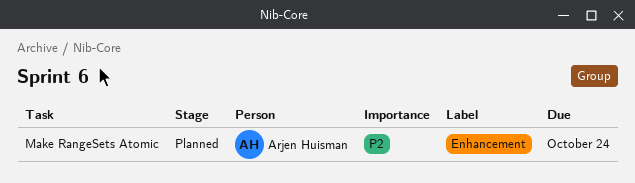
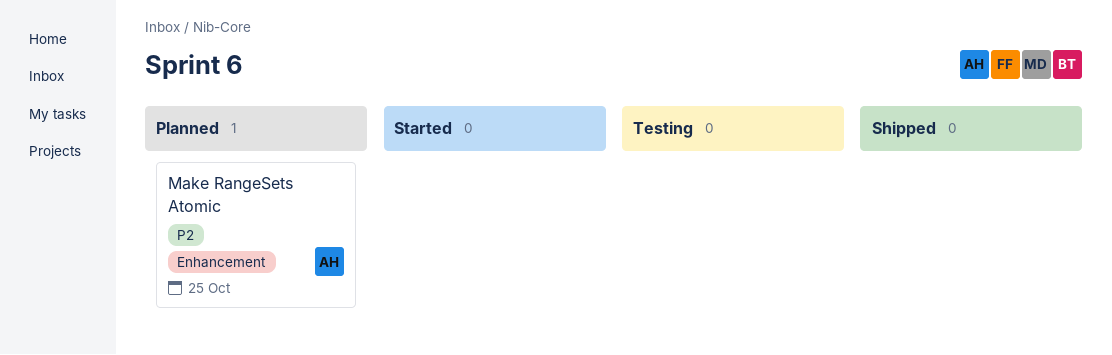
Make RangeSets Atomic, due: Oct 24 -> Oct 25

